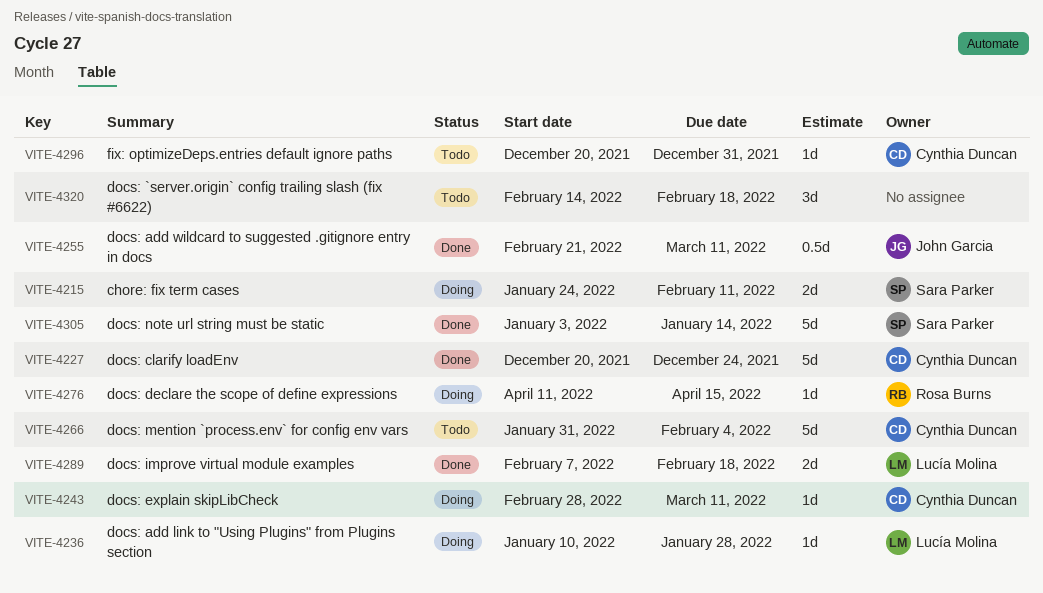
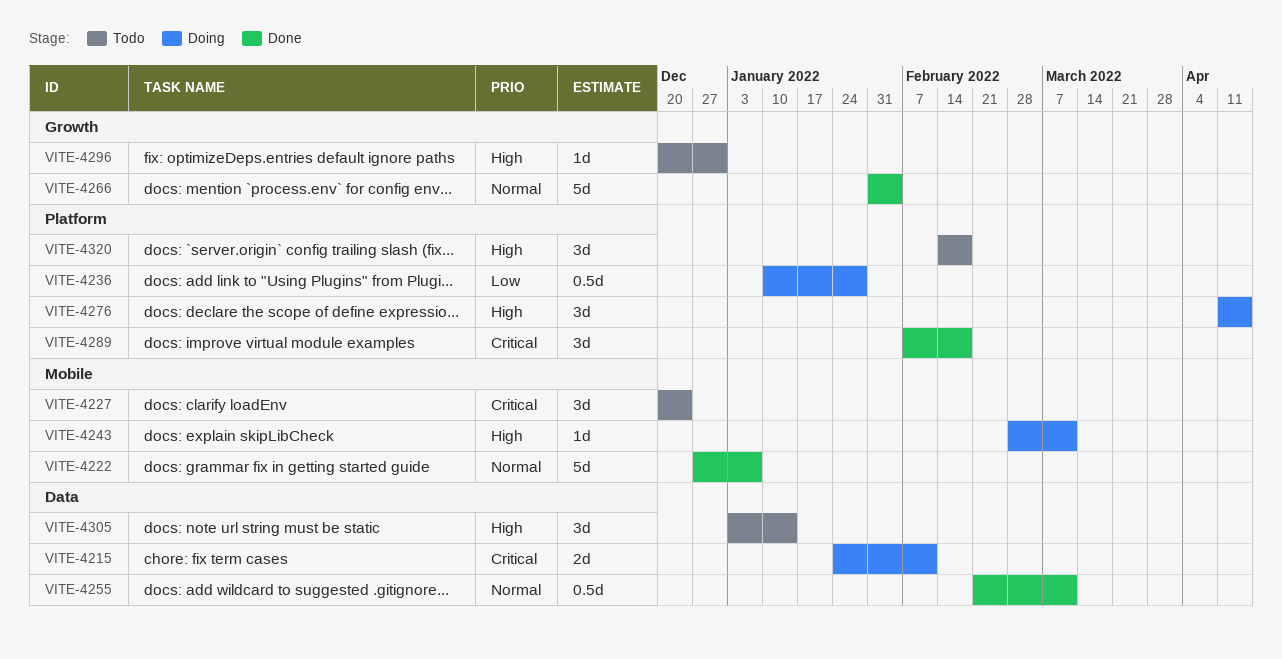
VITE-4222: none -> present
VITE-4227, status: Done -> Todo
VITE-4227, estimate: 5d -> 3d
VITE-4236, estimate: 1d -> 0.5d
VITE-4266, status: Todo -> Done
VITE-4276, estimate: 1d -> 3d
VITE-4289, estimate: 2d -> 3d
VITE-4305, status: Done -> Todo
VITE-4305, estimate: 5d -> 3d

